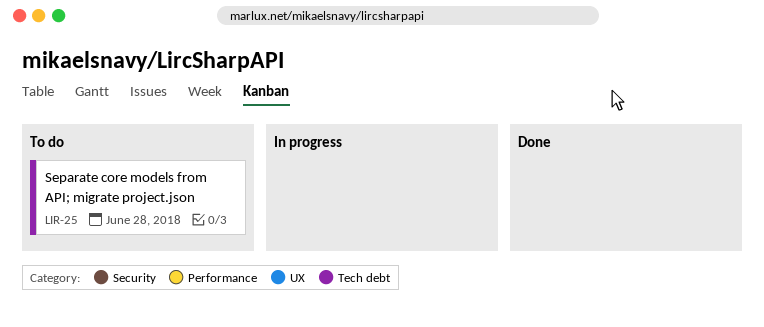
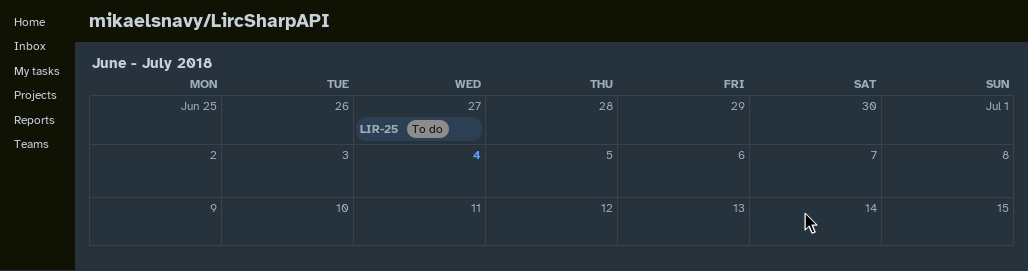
LIR-25, due: Jun 28 -> Jun 27

